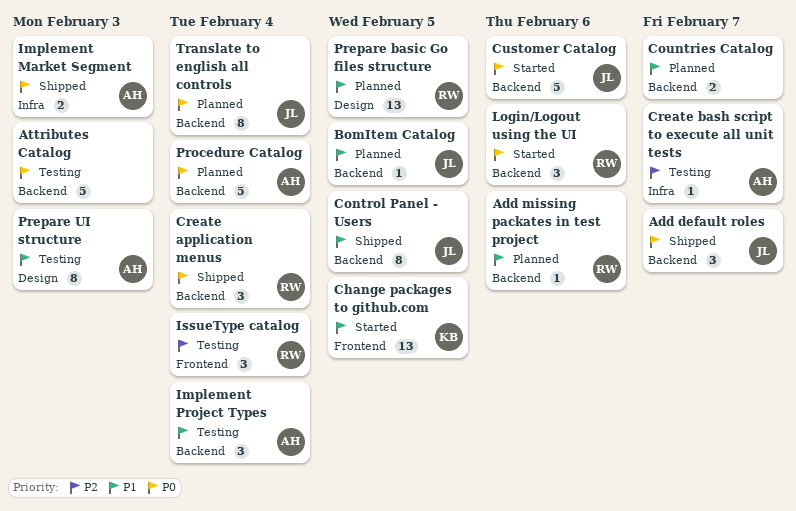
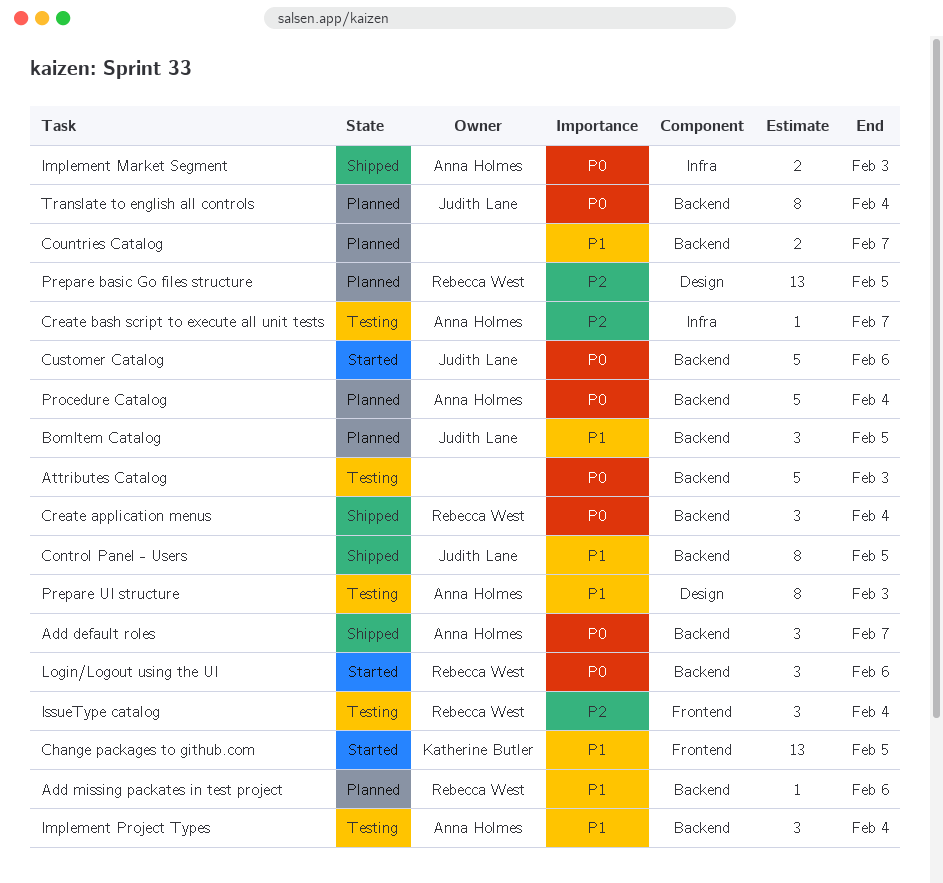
Add default roles, owner: Judith Lane -> Anna Holmes
BomItem Catalog, estimate: 1 -> 3
Prepare basic Go files structure, priority: P1 -> P2

